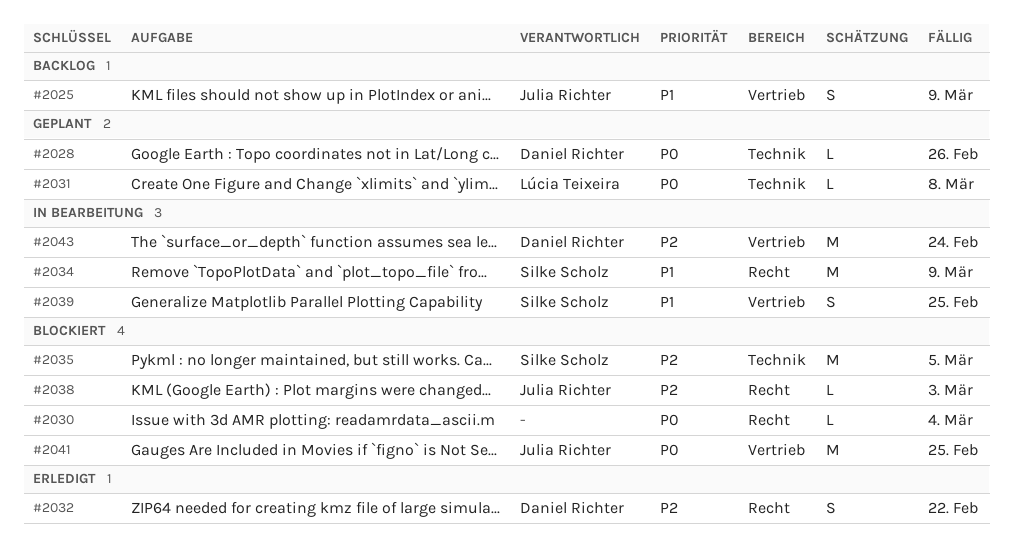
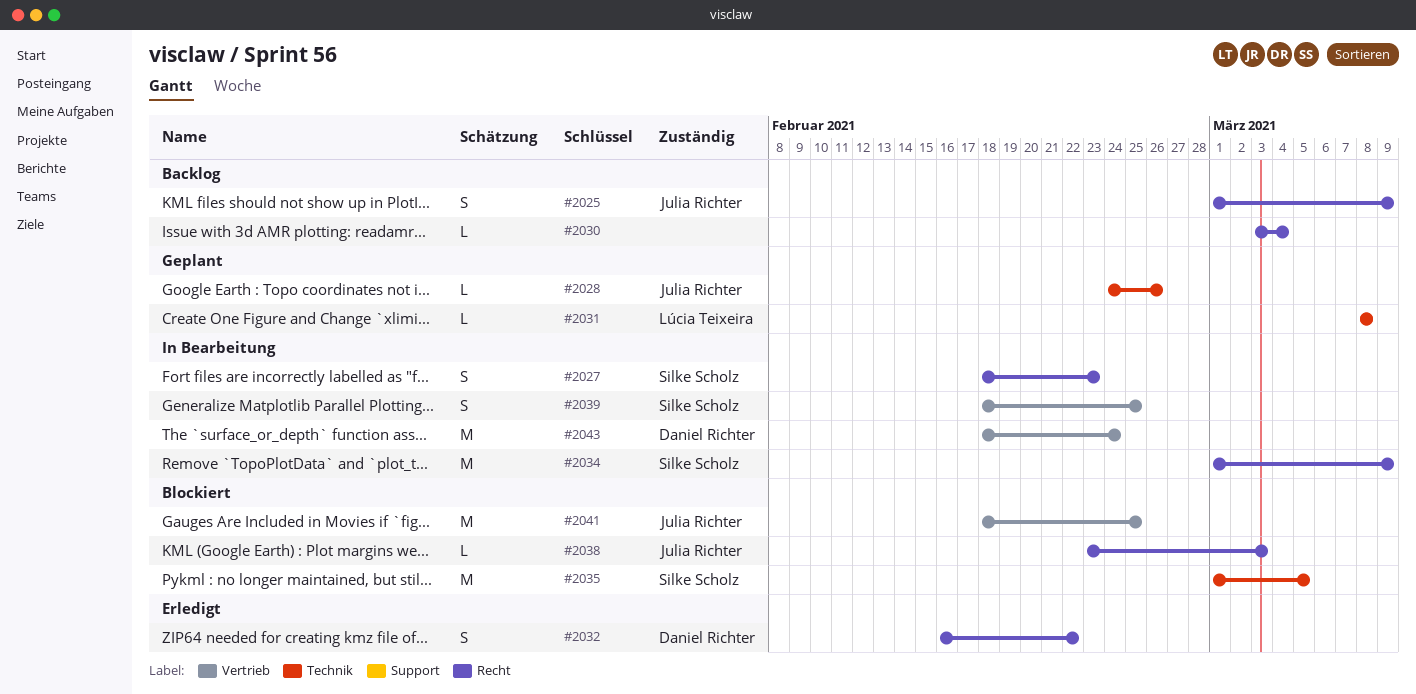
#2025, label: Vertrieb -> Recht
#2027: none -> present
#2028, owner: Daniel Richter -> Julia Richter
#2030, status: Blockiert -> Backlog

